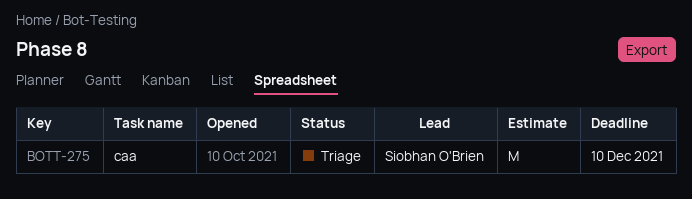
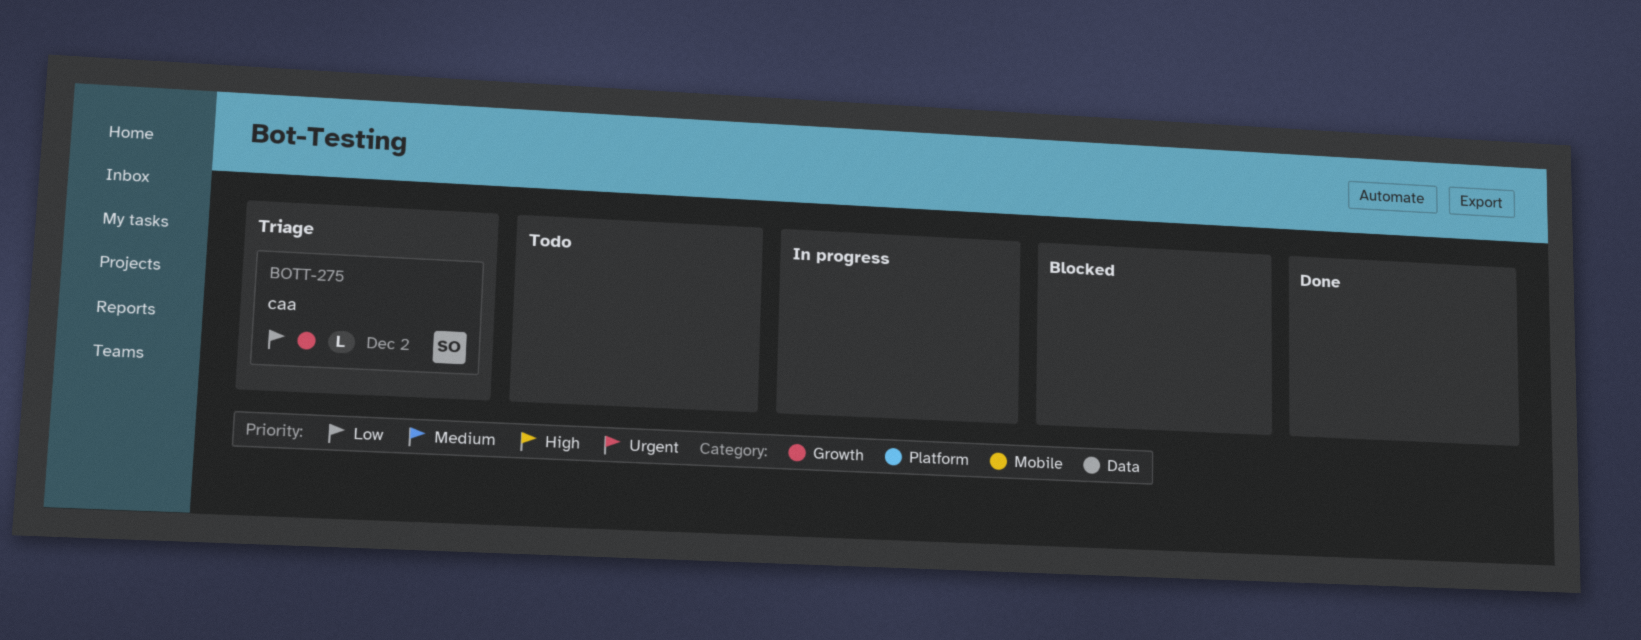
BOTT-275, estimate: M -> L
BOTT-275, due: Dec 10 -> Dec 2

